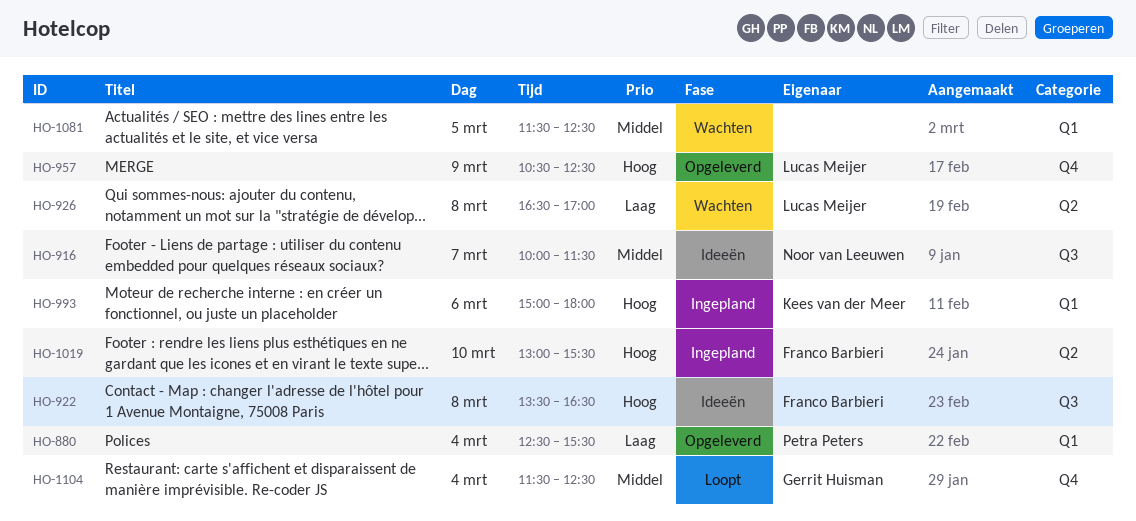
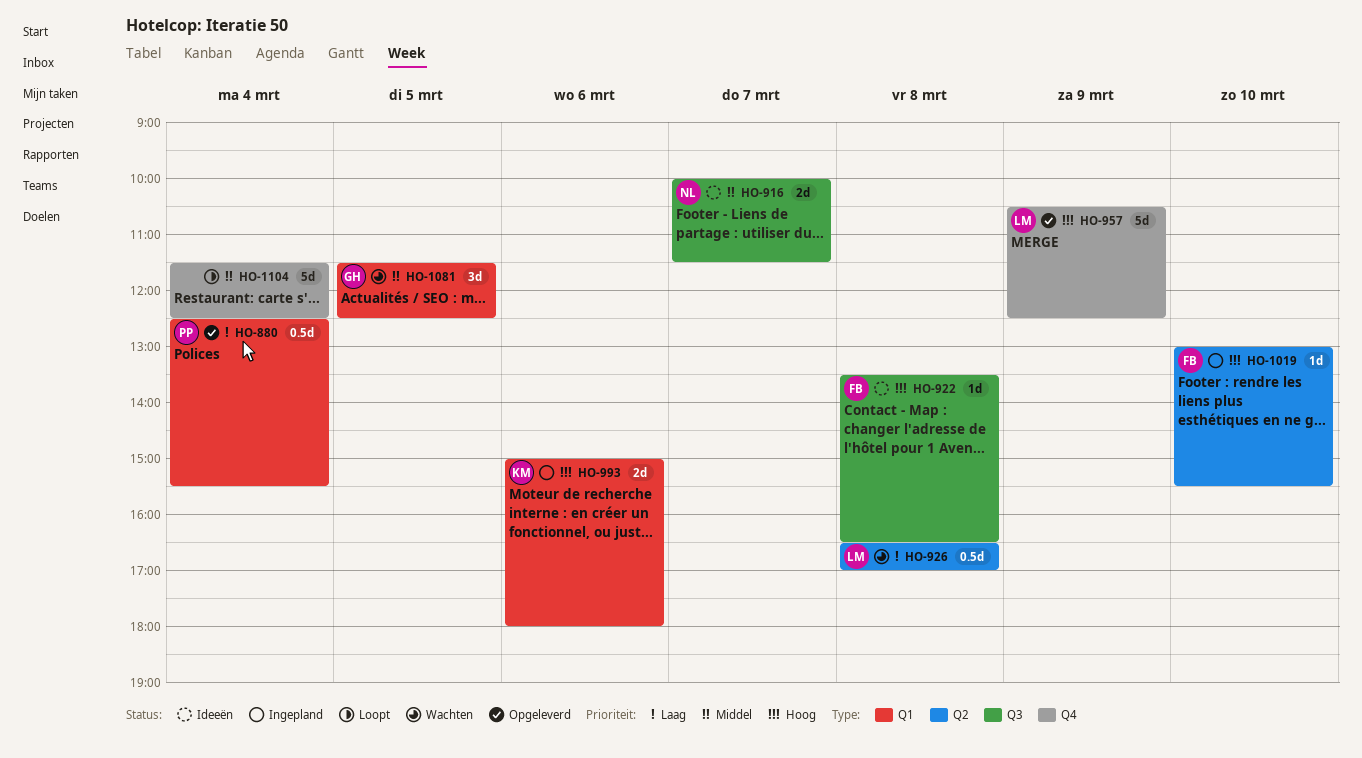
HO-1081, owner: none -> Gerrit Huisman
HO-1104, owner: Gerrit Huisman -> none

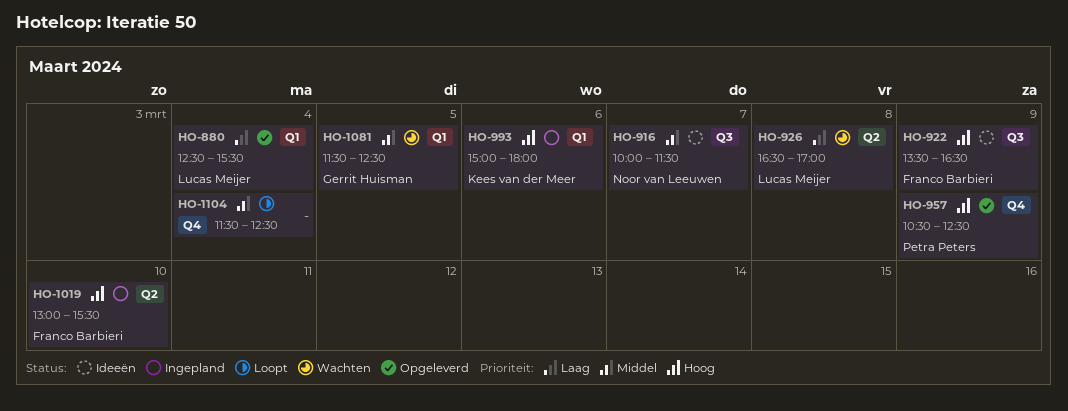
HO-880, owner: Petra Peters -> Lucas Meijer
HO-922, day: Mar 8 -> Mar 9
HO-957, owner: Lucas Meijer -> Petra Peters

